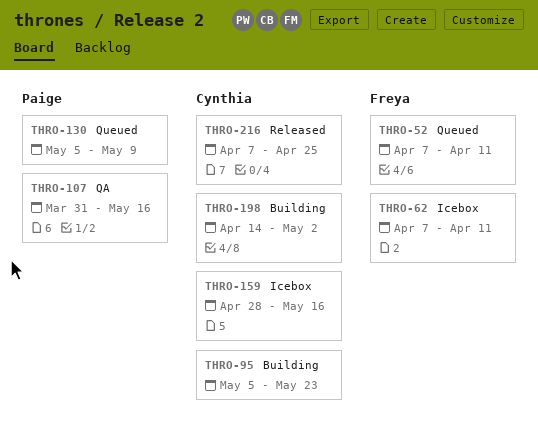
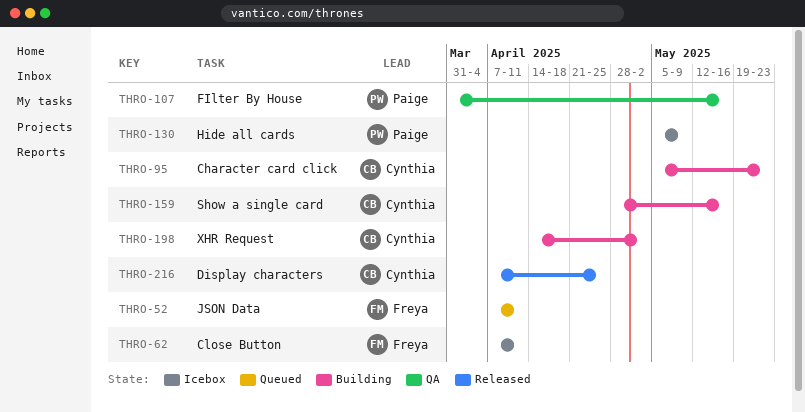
THRO-130, status: Queued -> Icebox
THRO-159, status: Icebox -> Building

